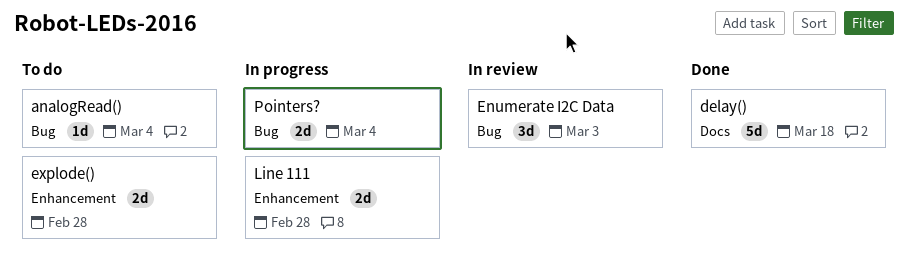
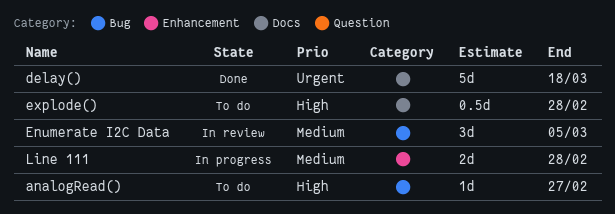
analogRead(), due: Mar 4 -> Feb 27
Enumerate I2C Data, due: Mar 3 -> Mar 5
explode(), label: Enhancement -> Docs
explode(), estimate: 2d -> 0.5d
Pointers?: present -> none

